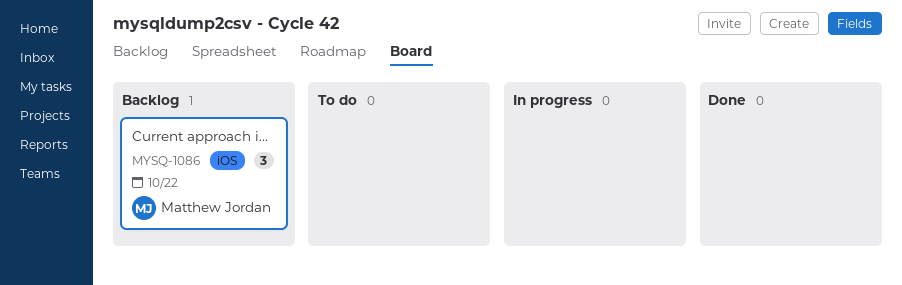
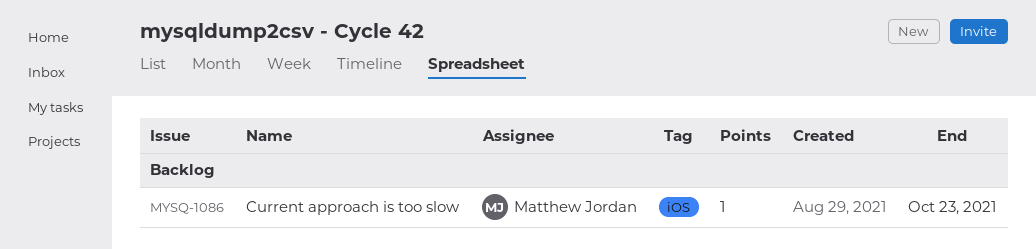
MYSQ-1086, estimate: 3 -> 1
MYSQ-1086, due: Oct 22 -> Oct 23

